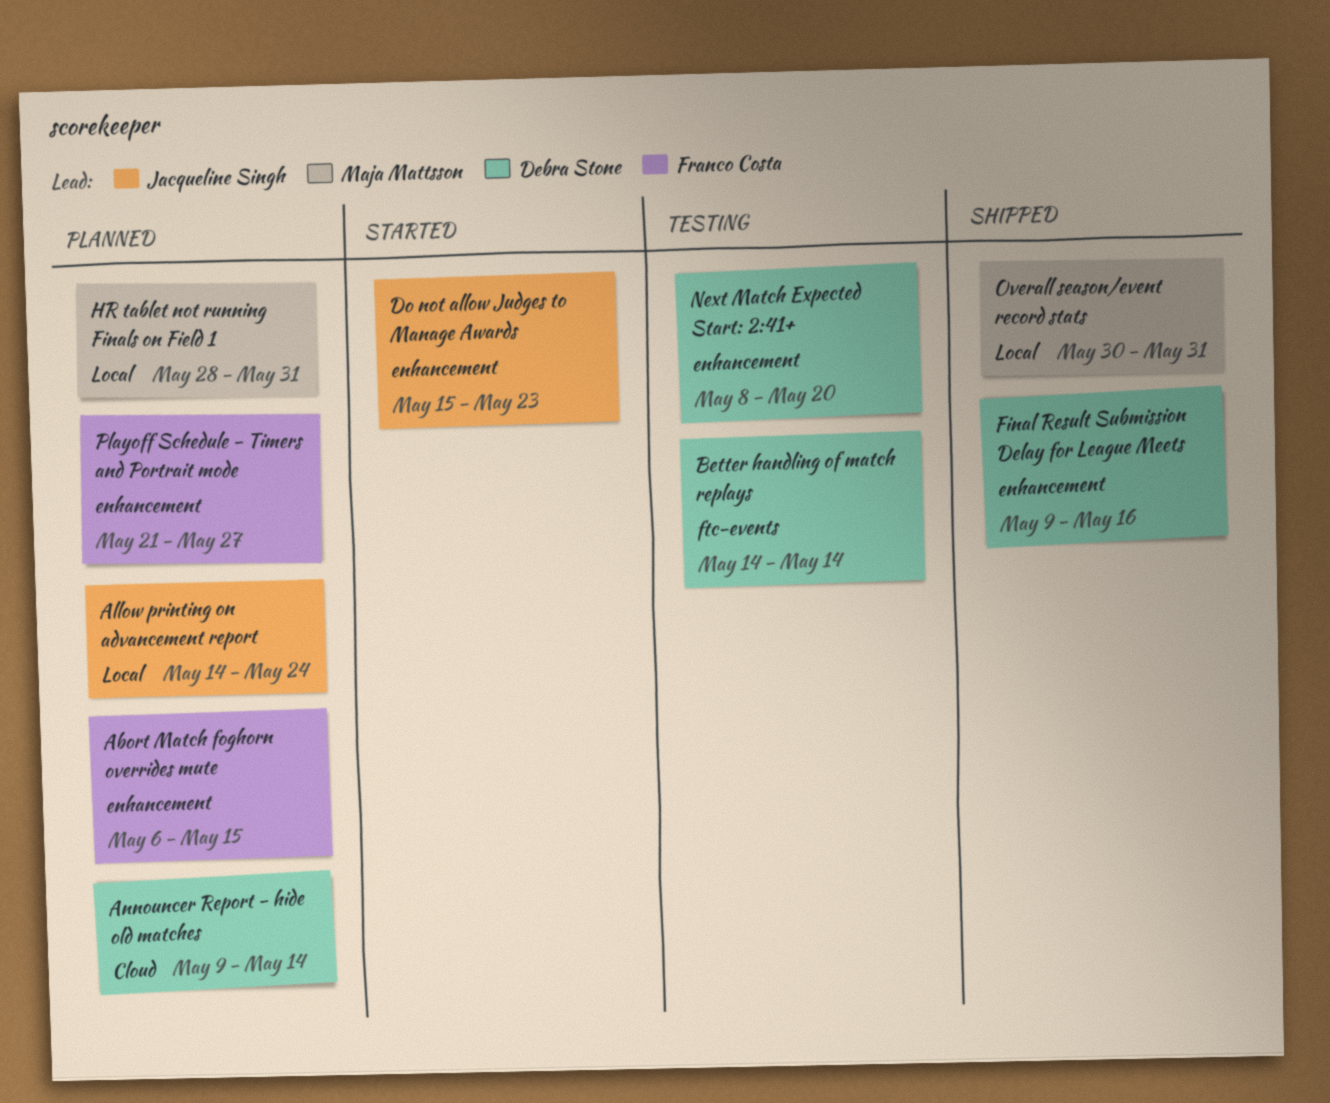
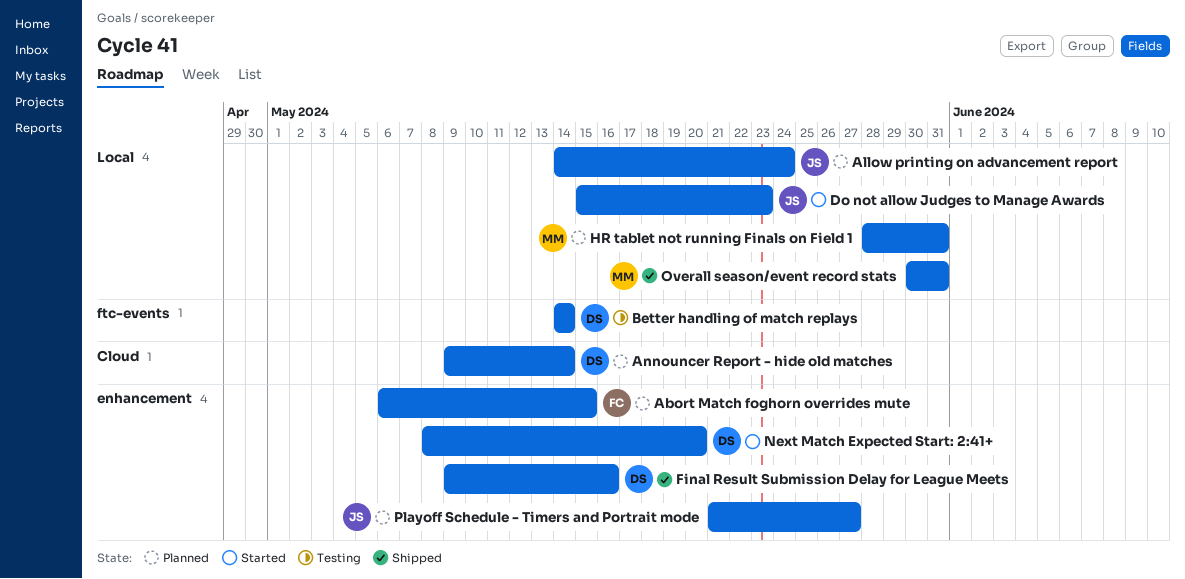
Do not allow Judges to Manage Awards, label: enhancement -> Local
Next Match Expected Start: 2:41+, status: Testing -> Started
Playoff Schedule - Timers and Portrait mode, owner: Franco Costa -> Jacqueline Singh

